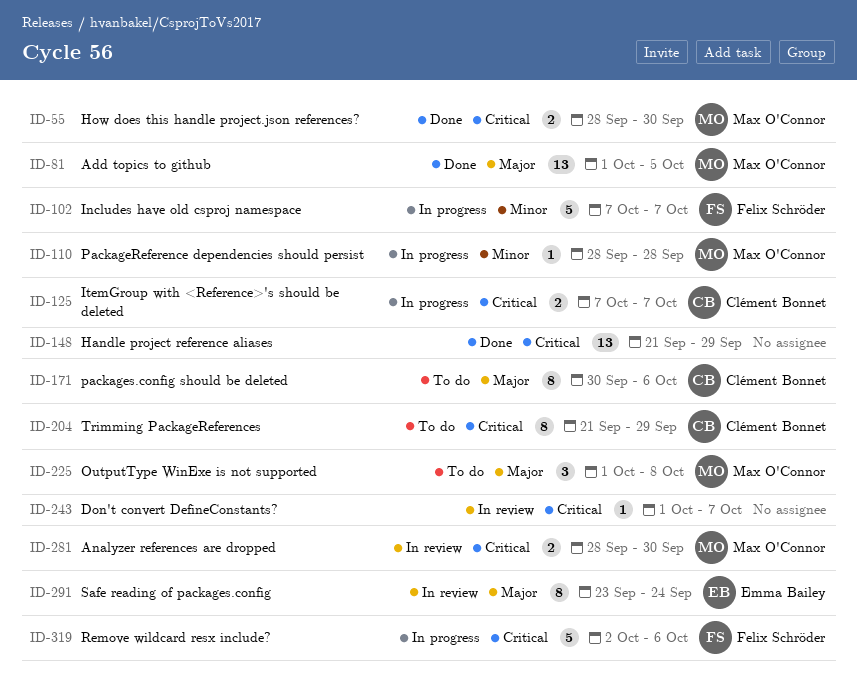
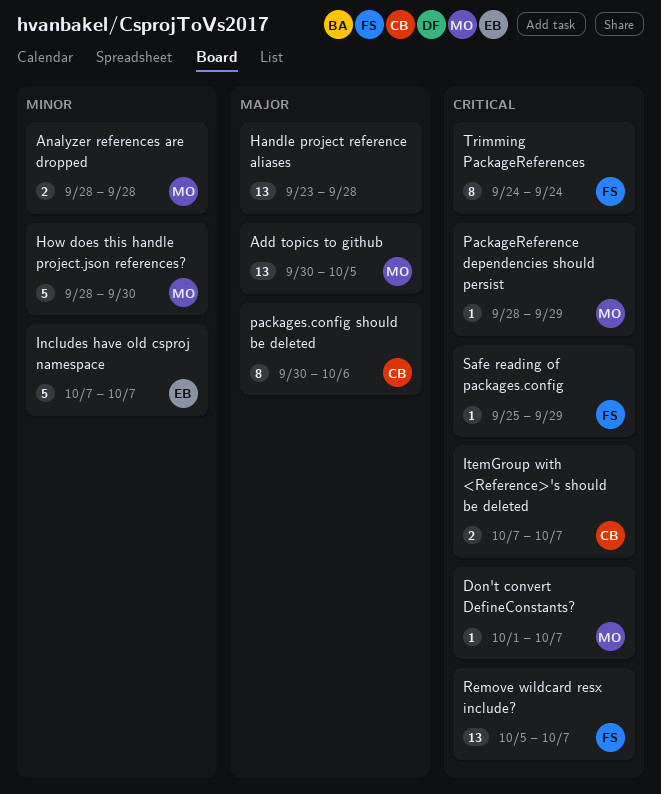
Add topics to github, start: Oct 1 -> Sep 30
Analyzer references are dropped, priority: Critical -> Minor
Analyzer references are dropped, due: Sep 30 -> Sep 28
Don't convert DefineConstants?, owner: none -> Max O'Connor
Handle project reference aliases, priority: Critical -> Major
Handle project reference aliases, start: Sep 21 -> Sep 23
Handle project reference aliases, due: Sep 29 -> Sep 28
How does this handle project.json references?, priority: Critical -> Minor
How does this handle project.json references?, estimate: 2 -> 5
Includes have old csproj namespace, owner: Felix Schröder -> Emma Bailey
OutputType WinExe is not supported: present -> none
PackageReference dependencies should persist, priority: Minor -> Critical
PackageReference dependencies should persist, due: Sep 28 -> Sep 29
Remove wildcard resx include?, estimate: 5 -> 13
Remove wildcard resx include?, start: Oct 2 -> Oct 5
Remove wildcard resx include?, due: Oct 6 -> Oct 7
Safe reading of packages.config, owner: Emma Bailey -> Felix Schröder
Safe reading of packages.config, priority: Major -> Critical
Safe reading of packages.config, estimate: 8 -> 1
Safe reading of packages.config, start: Sep 23 -> Sep 25
Safe reading of packages.config, due: Sep 24 -> Sep 29
Trimming PackageReferences, owner: Clément Bonnet -> Felix Schröder
Trimming PackageReferences, start: Sep 21 -> Sep 24
Trimming PackageReferences, due: Sep 29 -> Sep 24

